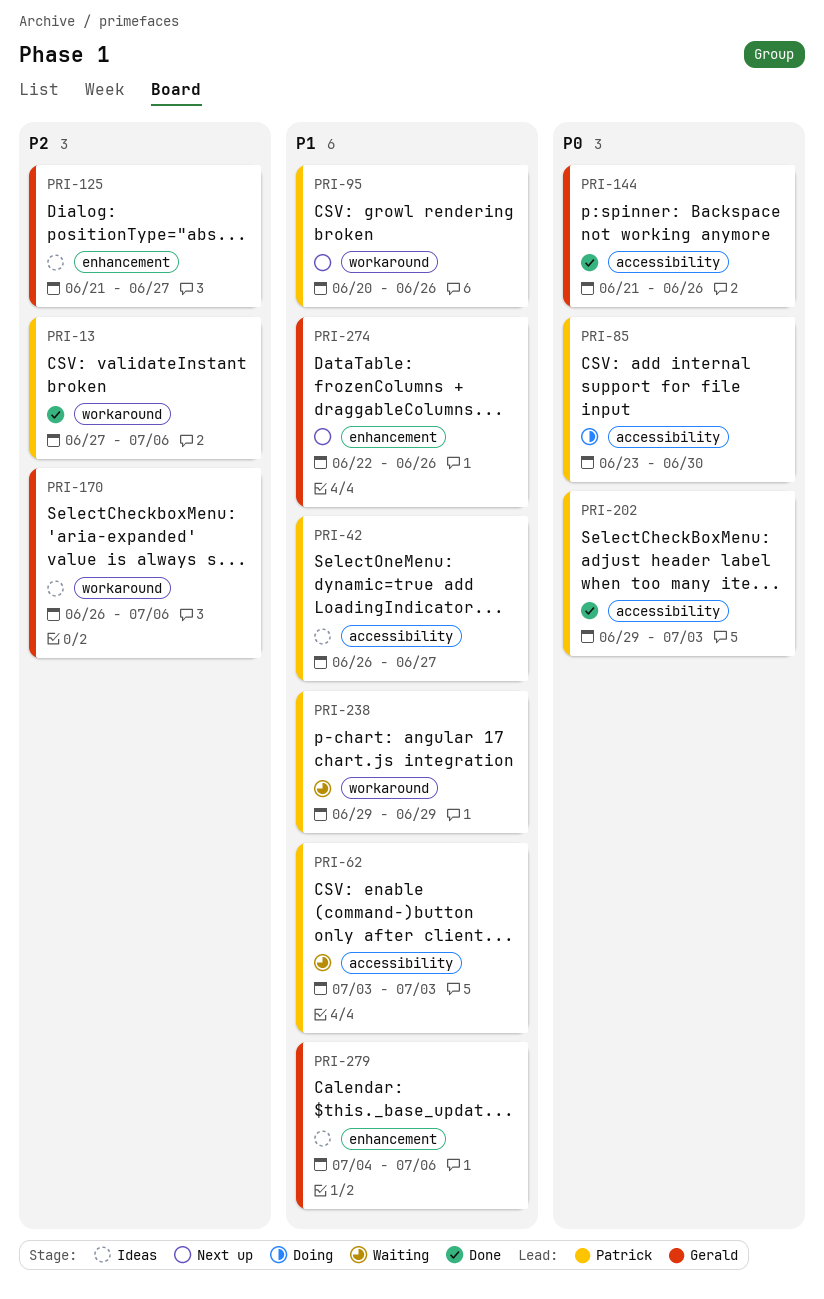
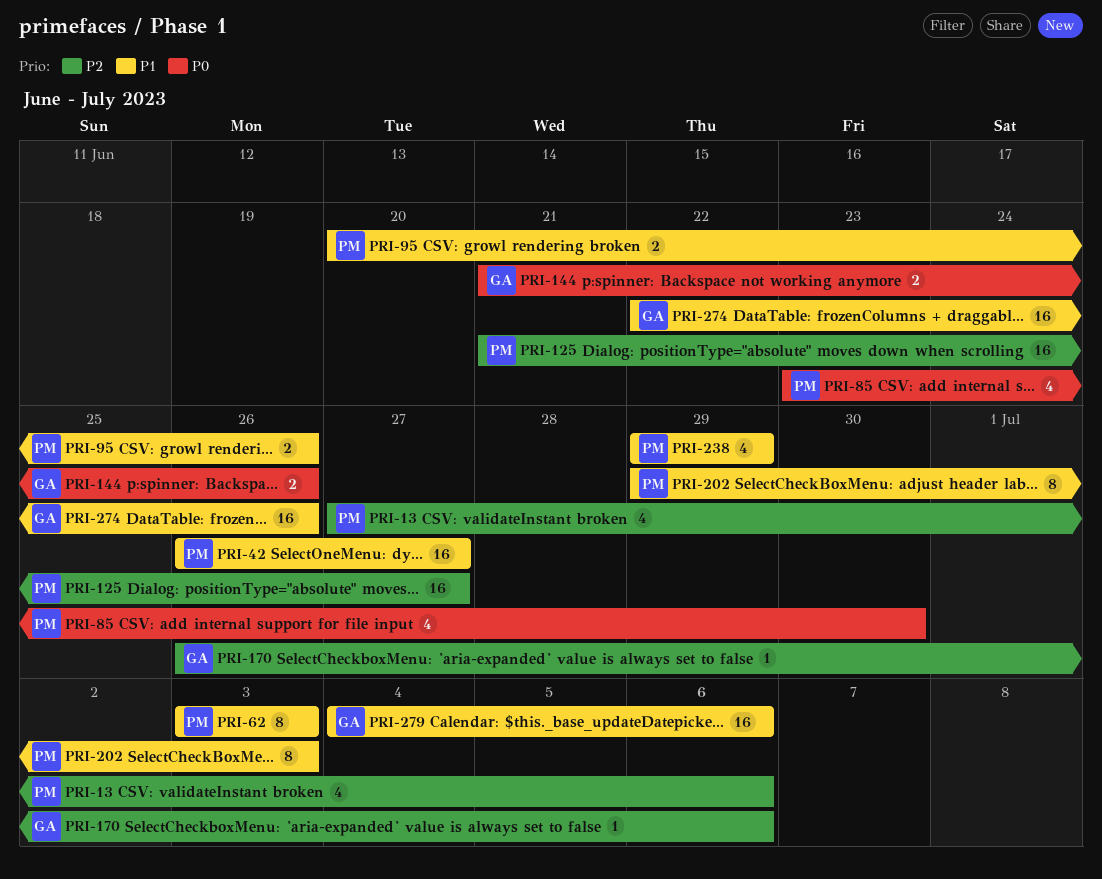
PRI-125, owner: Gerald -> Patrick
PRI-202, priority: P0 -> P1

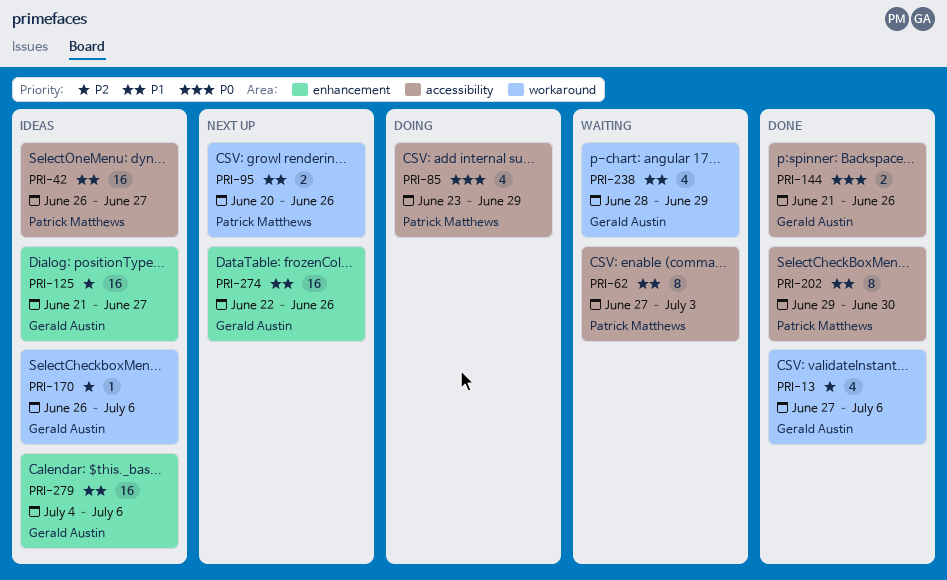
PRI-13, owner: Patrick Matthews -> Gerald Austin
PRI-62, start: Jul 3 -> Jun 27
PRI-85, due: Jun 30 -> Jun 29
PRI-125, owner: Patrick Matthews -> Gerald Austin
PRI-202, due: Jul 3 -> Jun 30
PRI-238, owner: Patrick Matthews -> Gerald Austin
PRI-238, start: Jun 29 -> Jun 28

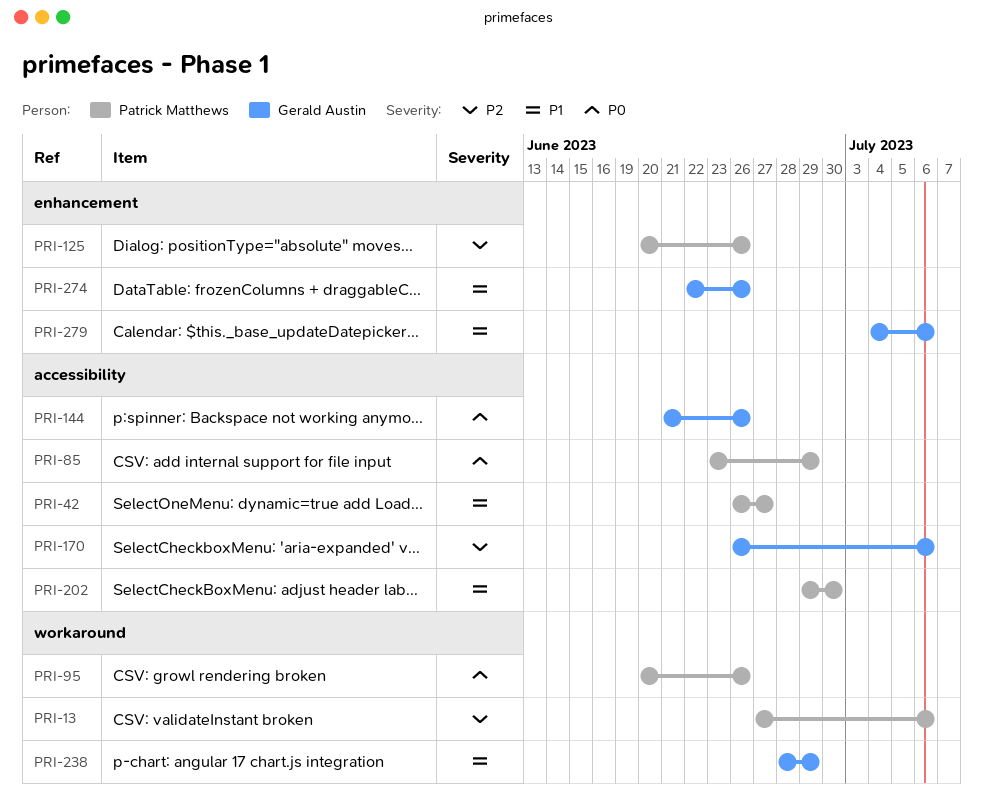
PRI-13, owner: Gerald Austin -> Patrick Matthews
PRI-62: present -> none
PRI-95, priority: P1 -> P0
PRI-125, owner: Gerald Austin -> Patrick Matthews
PRI-125, start: Jun 21 -> Jun 20
PRI-125, due: Jun 27 -> Jun 26
PRI-170, label: workaround -> accessibility

